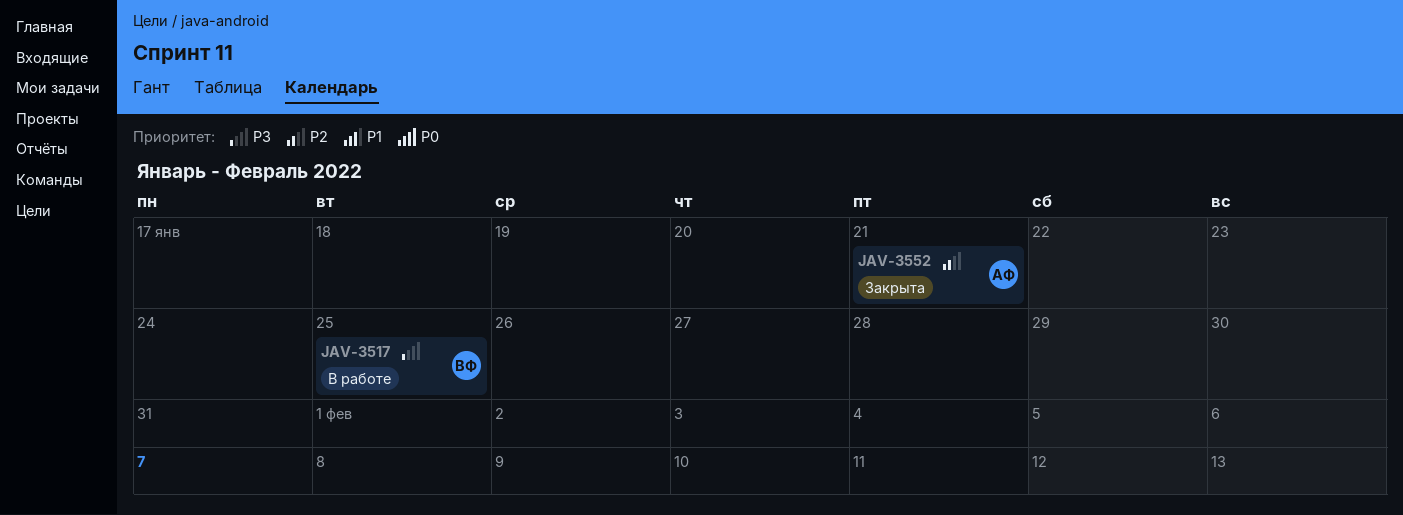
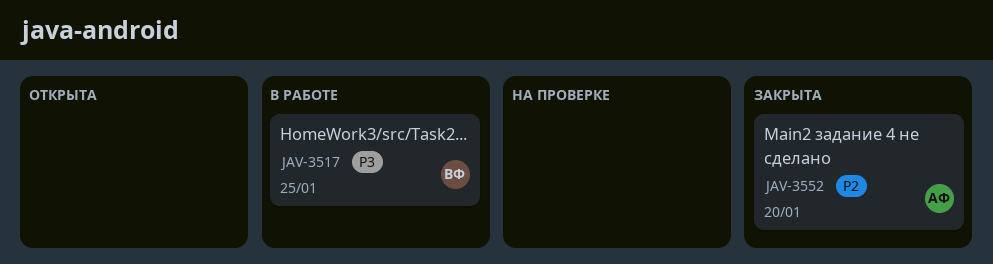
JAV-3552, due: Jan 21 -> Jan 20

